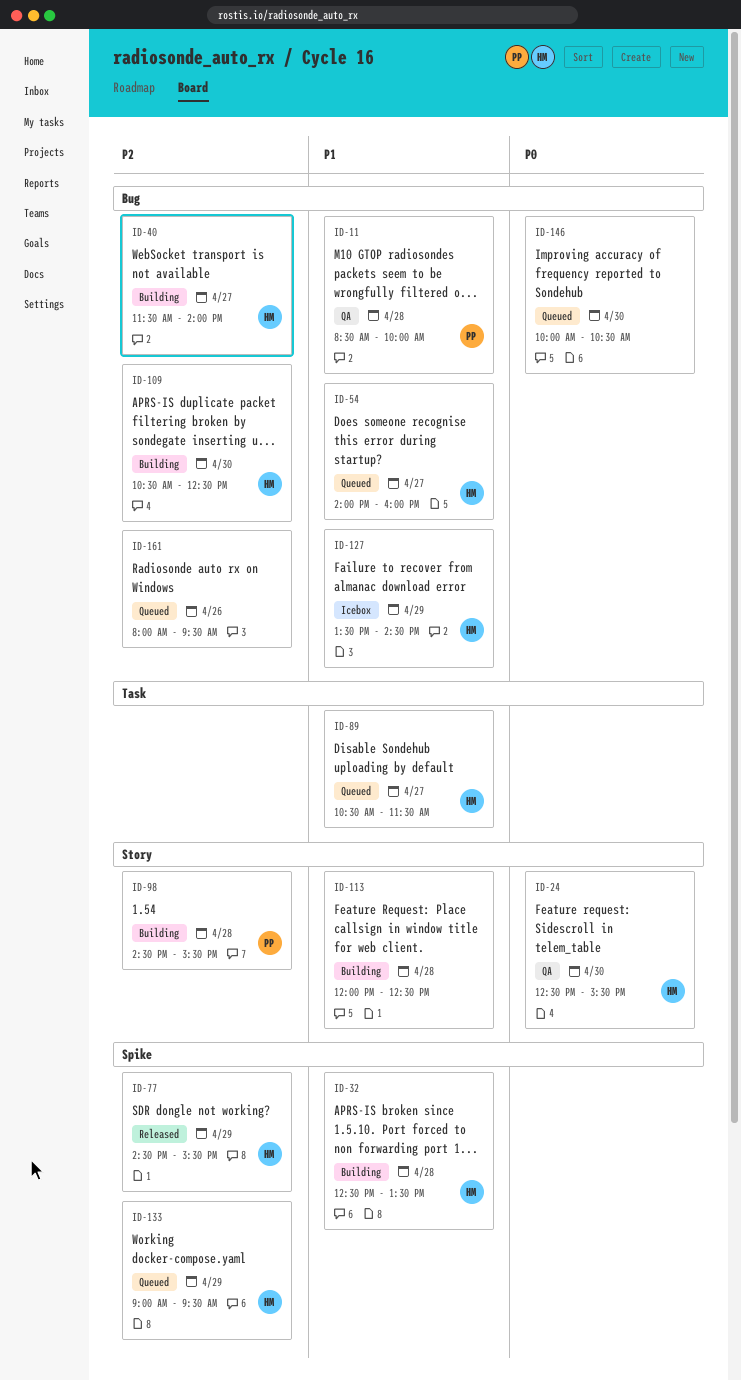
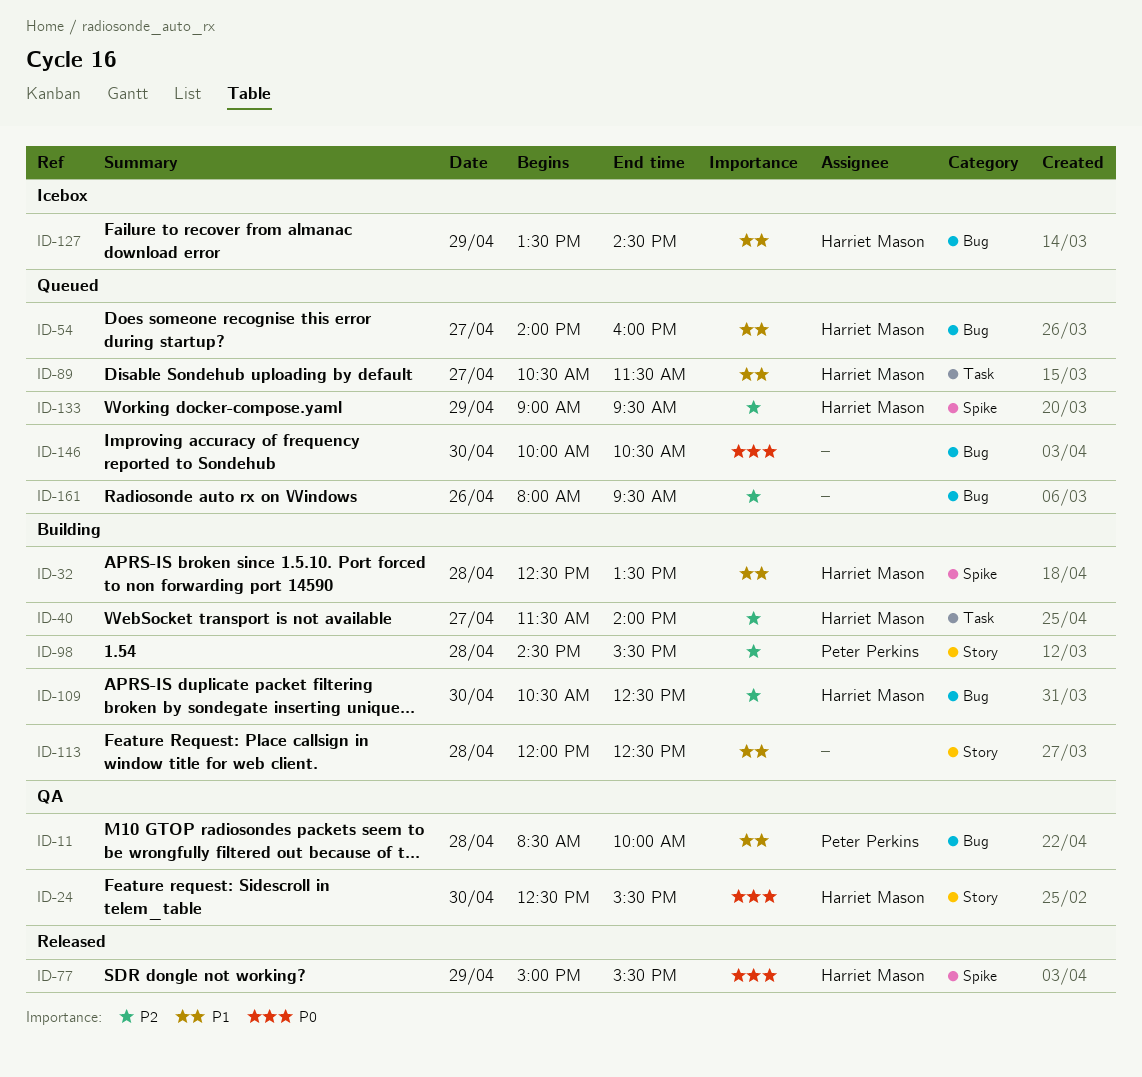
ID-40, label: Bug -> Task
ID-77, priority: P2 -> P0
ID-77, begins: 14:30 -> 15:00

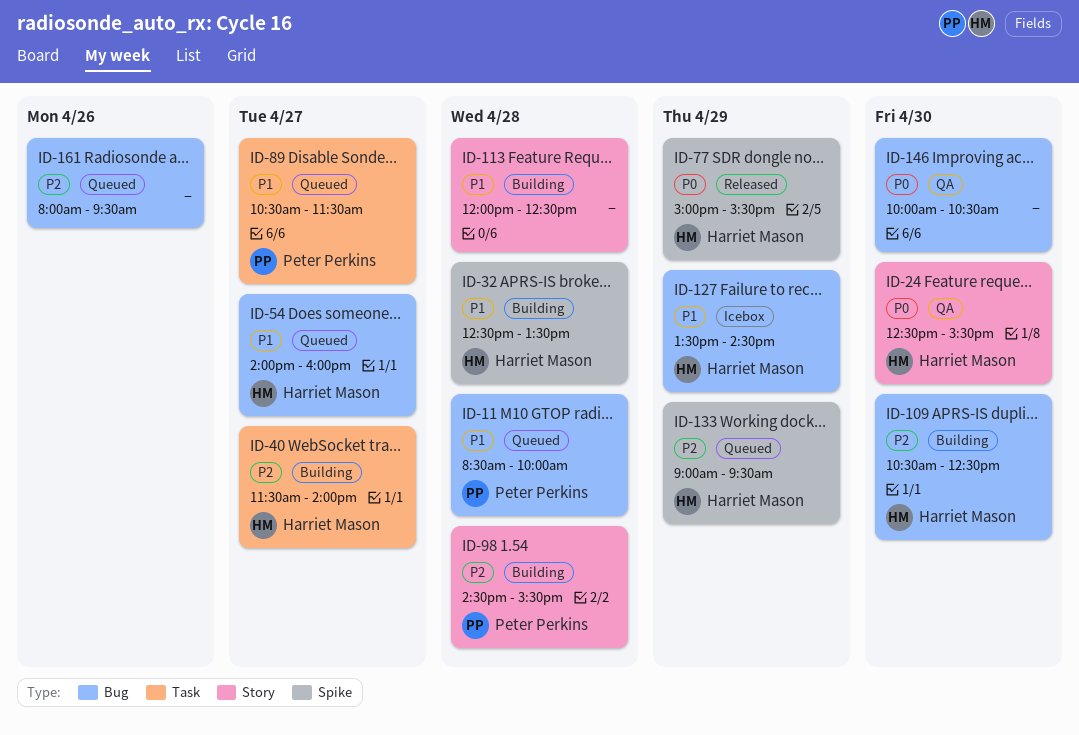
ID-11, status: QA -> Queued
ID-89, owner: Harriet Mason -> Peter Perkins
ID-146, status: Queued -> QA

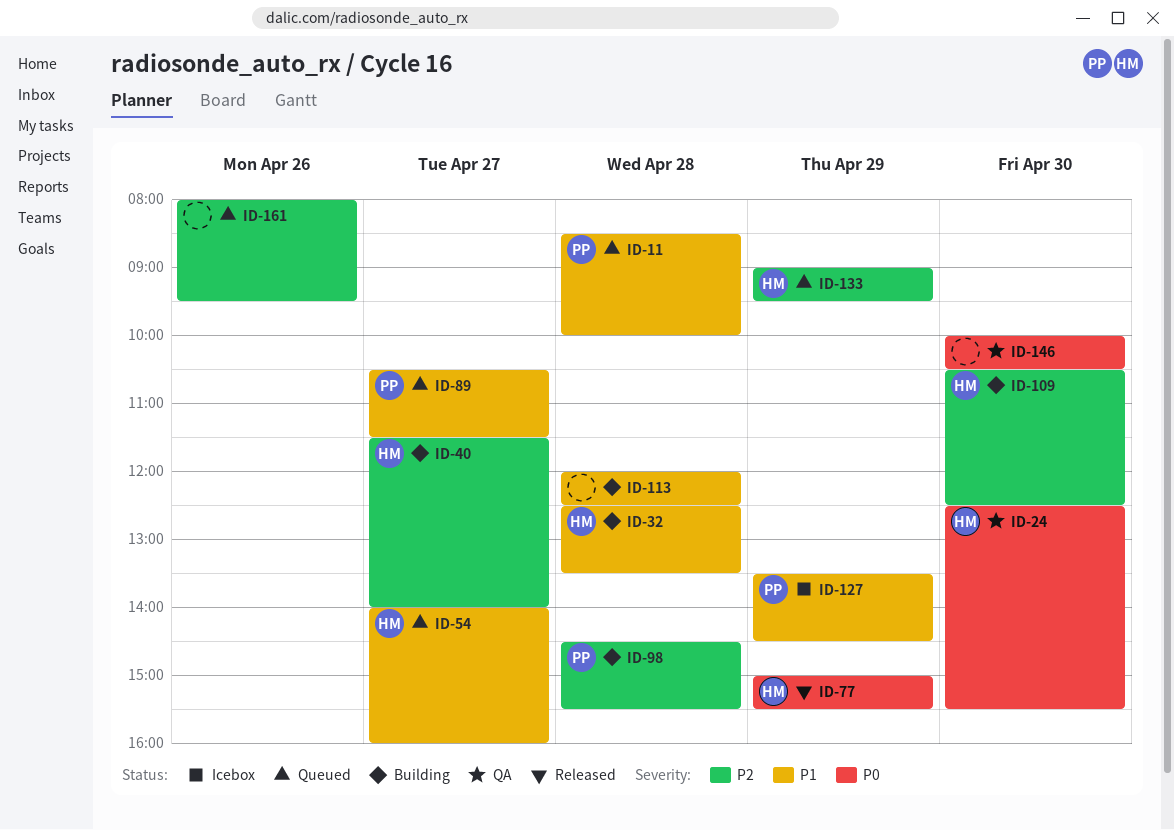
ID-127, owner: Harriet Mason -> Peter Perkins

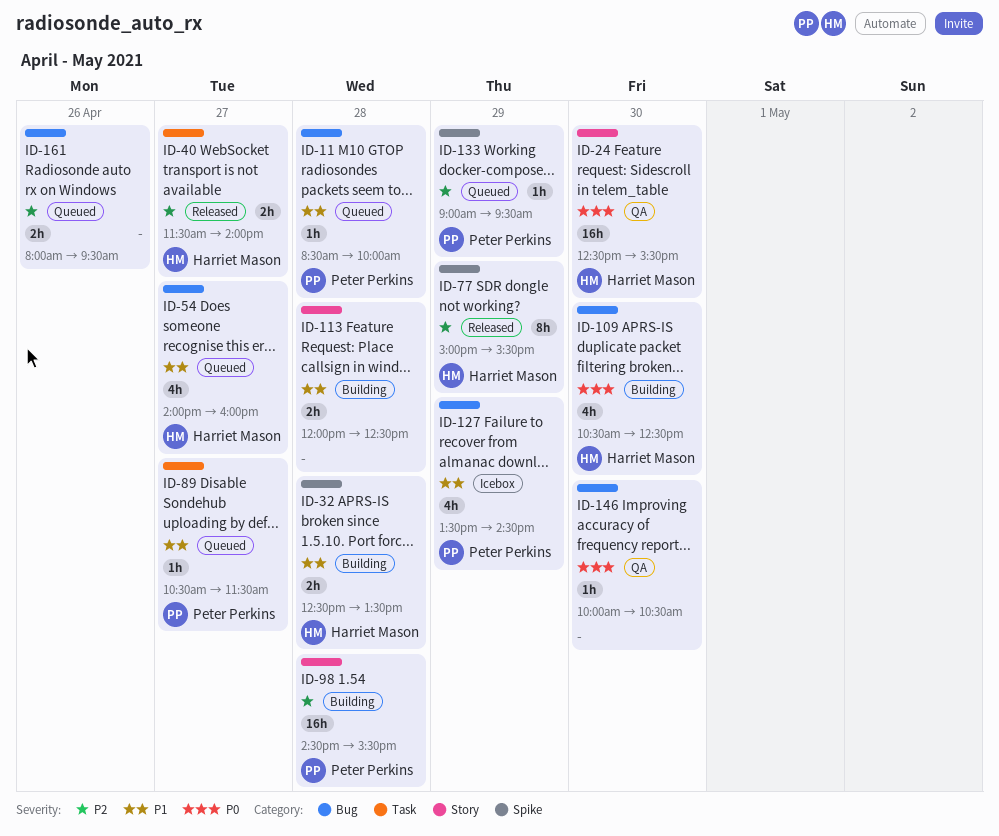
ID-40, status: Building -> Released
ID-77, priority: P0 -> P2
ID-109, priority: P2 -> P0
ID-133, owner: Harriet Mason -> Peter Perkins

